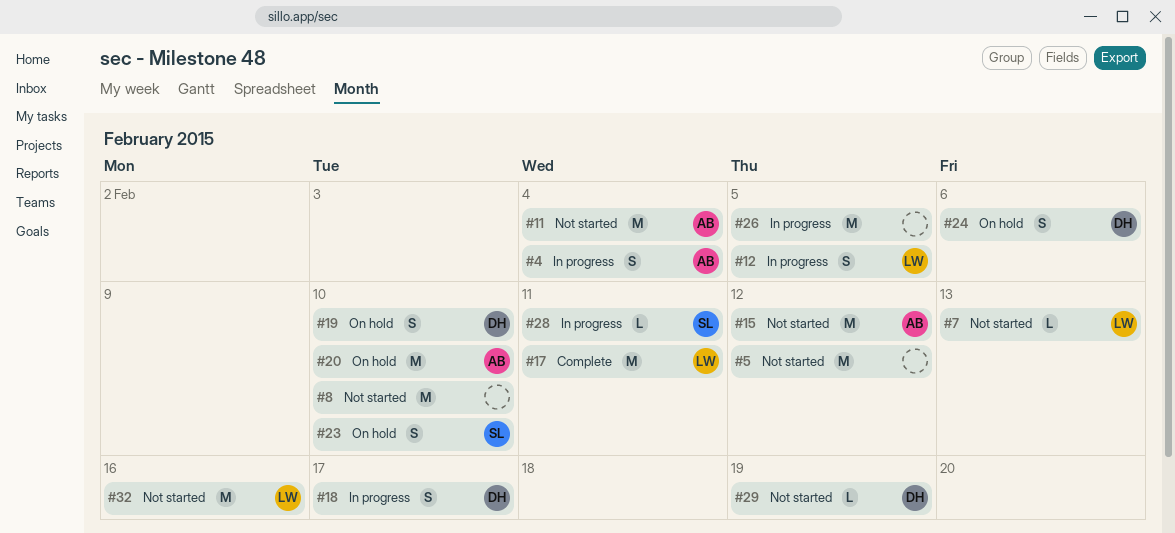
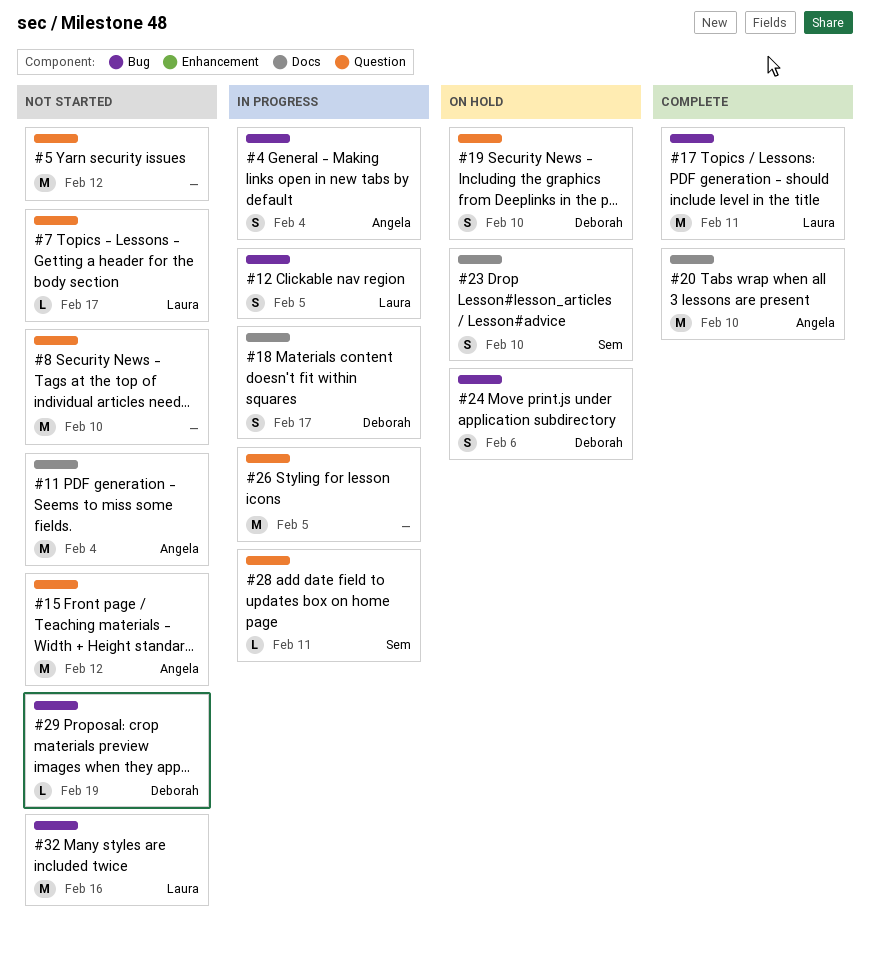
#7, due: Feb 13 -> Feb 17
#20, status: On hold -> Complete

